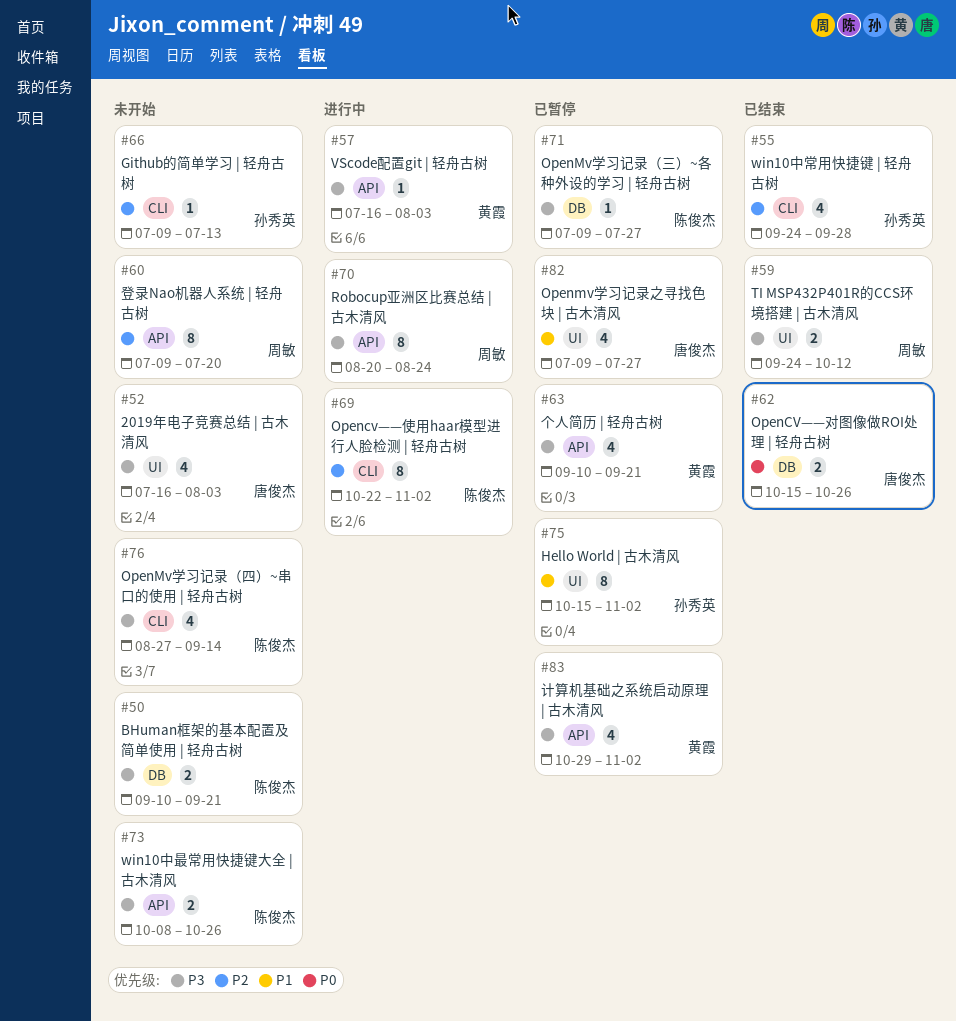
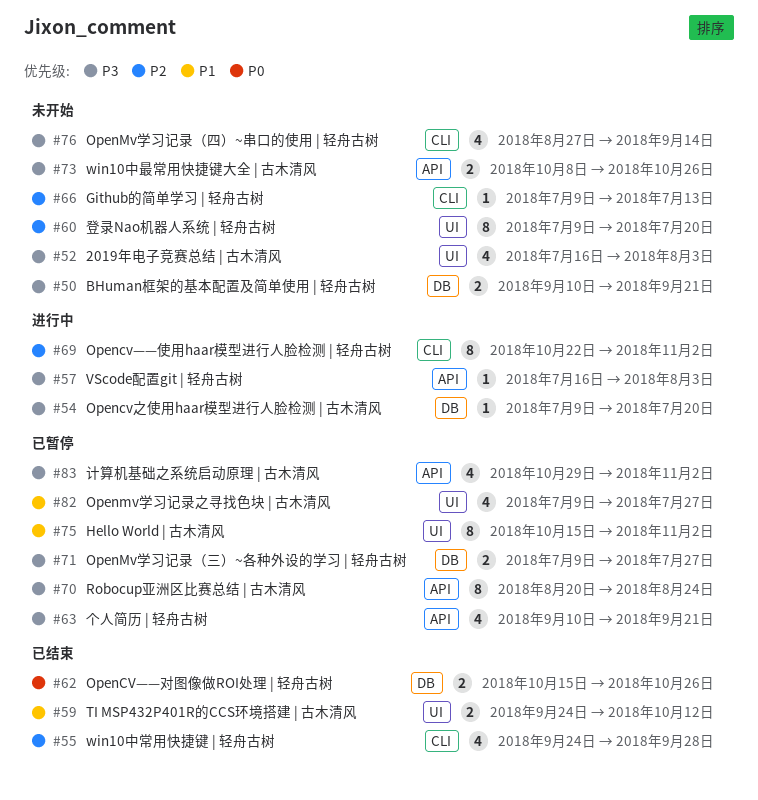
#54: none -> present
#59, priority: P3 -> P1
#60, label: API -> UI
#70, status: 进行中 -> 已暂停
#71, estimate: 1 -> 2

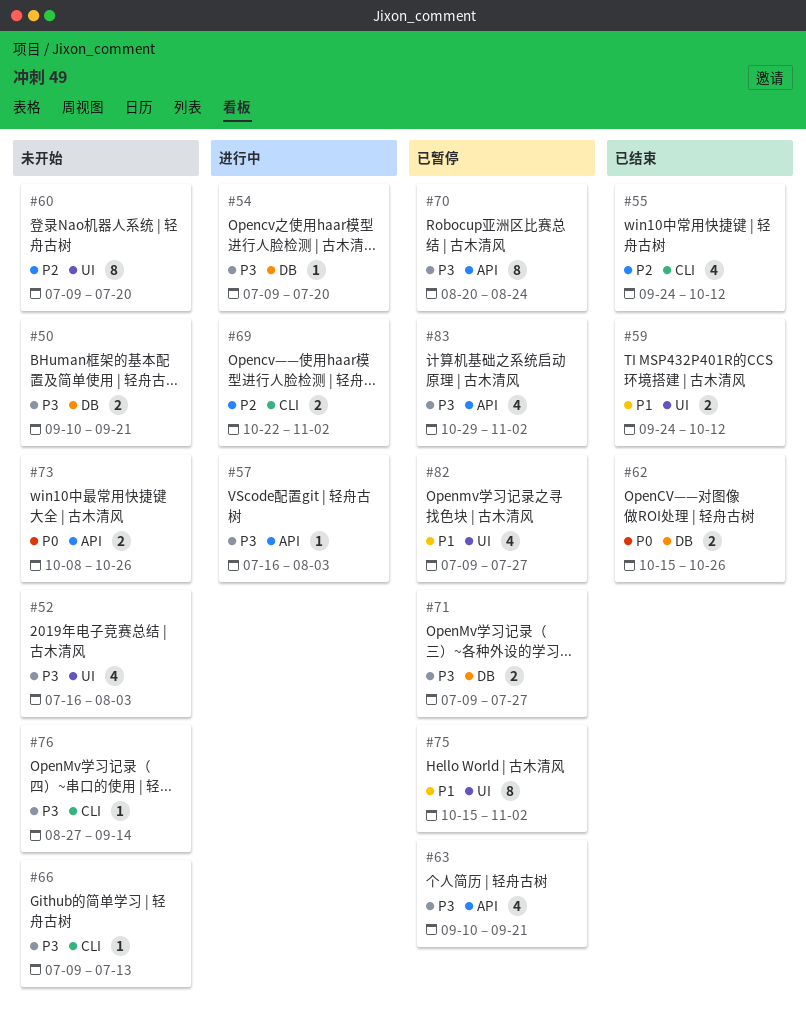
#55, due: Sep 28 -> Oct 12
#66, priority: P2 -> P3
#69, estimate: 8 -> 2
#73, priority: P3 -> P0
#76, estimate: 4 -> 1

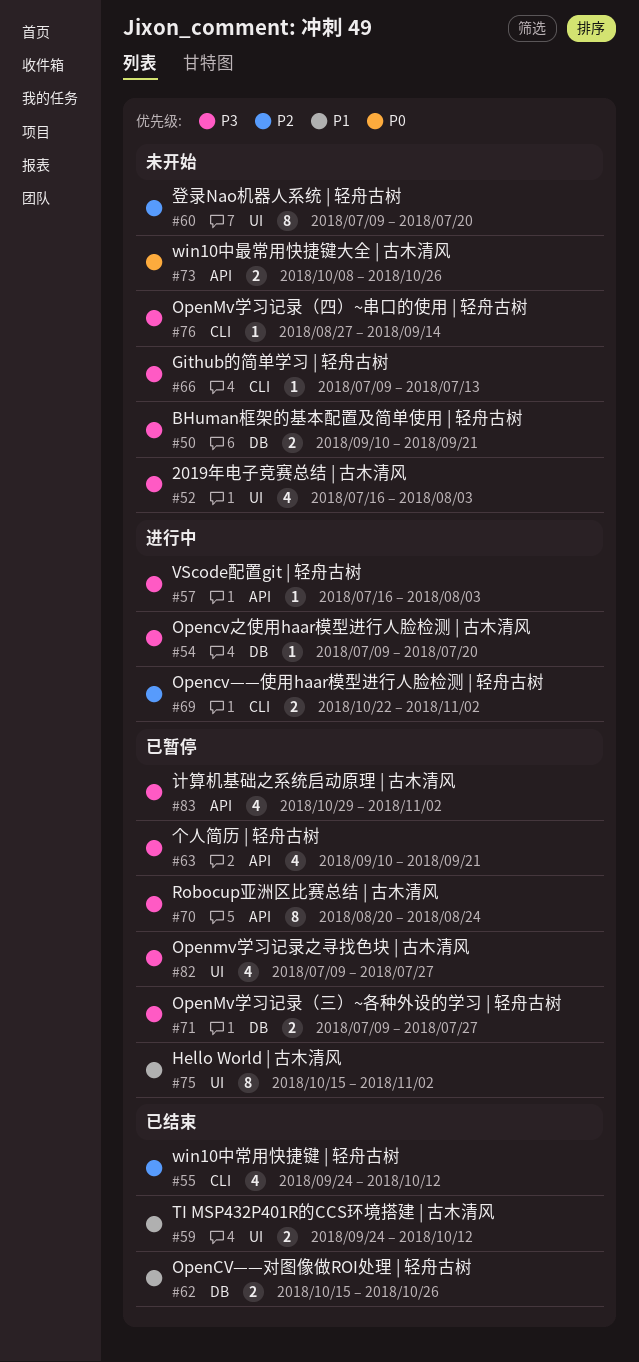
#62, priority: P0 -> P1
#82, priority: P1 -> P3

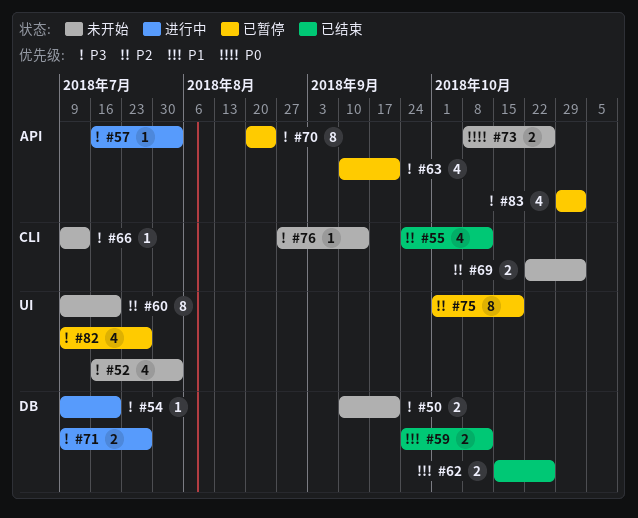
#59, label: UI -> DB
#69, status: 进行中 -> 未开始
#71, status: 已暂停 -> 进行中
#75, priority: P1 -> P2
#75, start: Oct 15 -> Oct 1
#75, due: Nov 2 -> Oct 19

